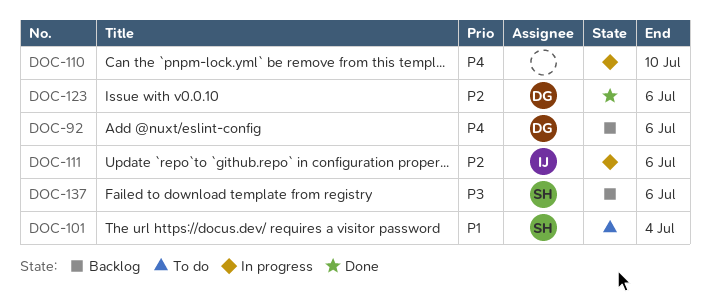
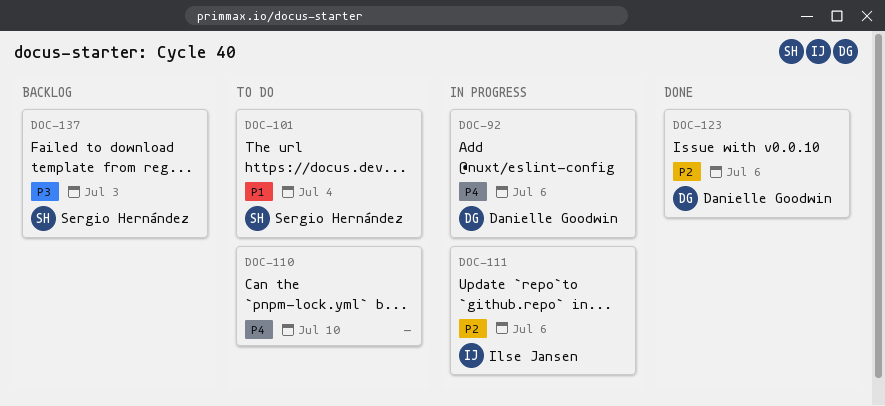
DOC-92, status: Backlog -> In progress
DOC-110, status: In progress -> To do
DOC-137, due: Jul 6 -> Jul 3

